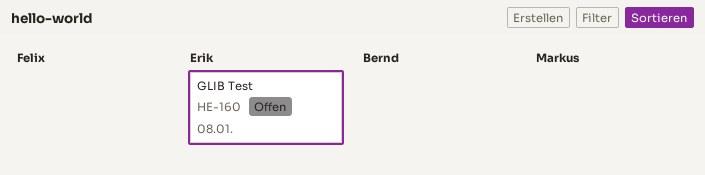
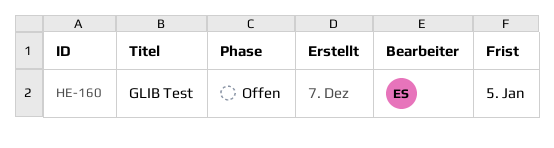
HE-160, due: Jan 8 -> Jan 5

